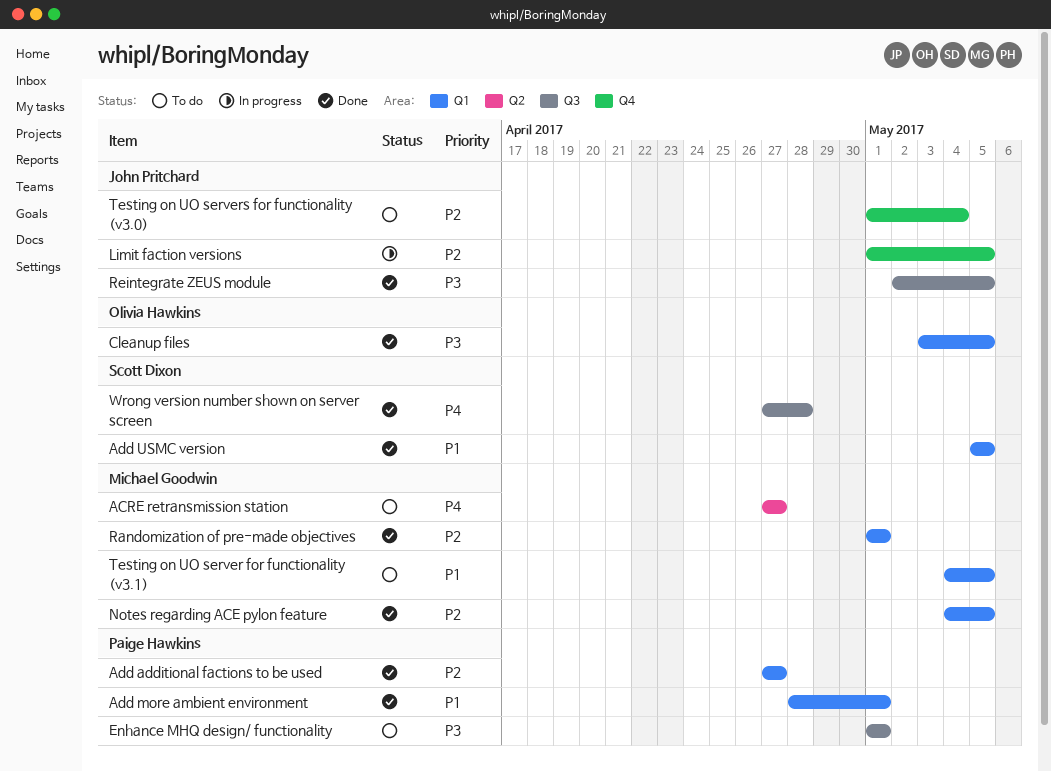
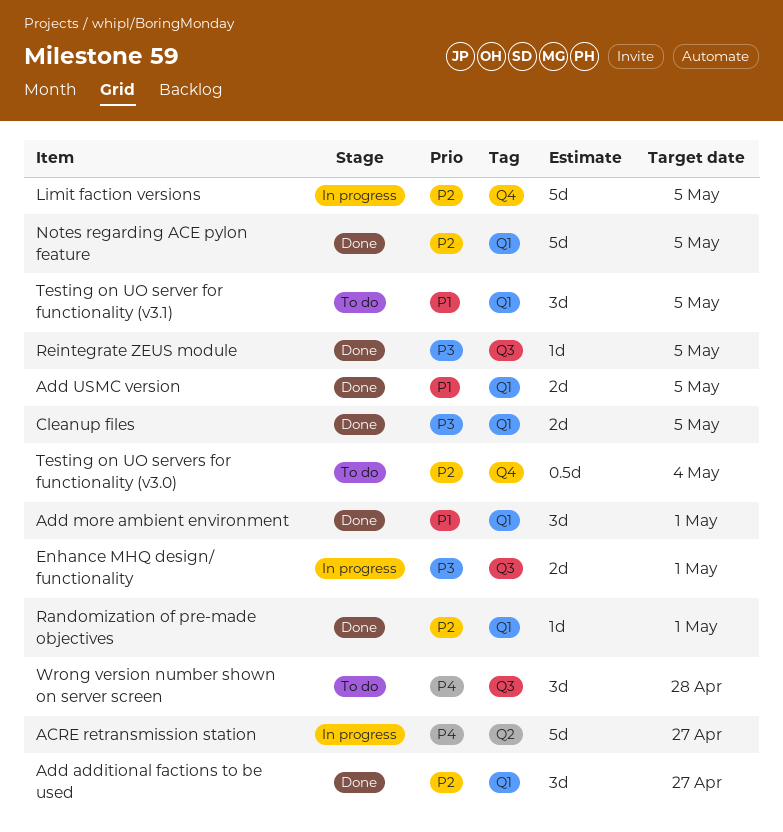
ACRE retransmission station, status: To do -> In progress
Enhance MHQ design/ functionality, status: To do -> In progress
Wrong version number shown on server screen, status: Done -> To do

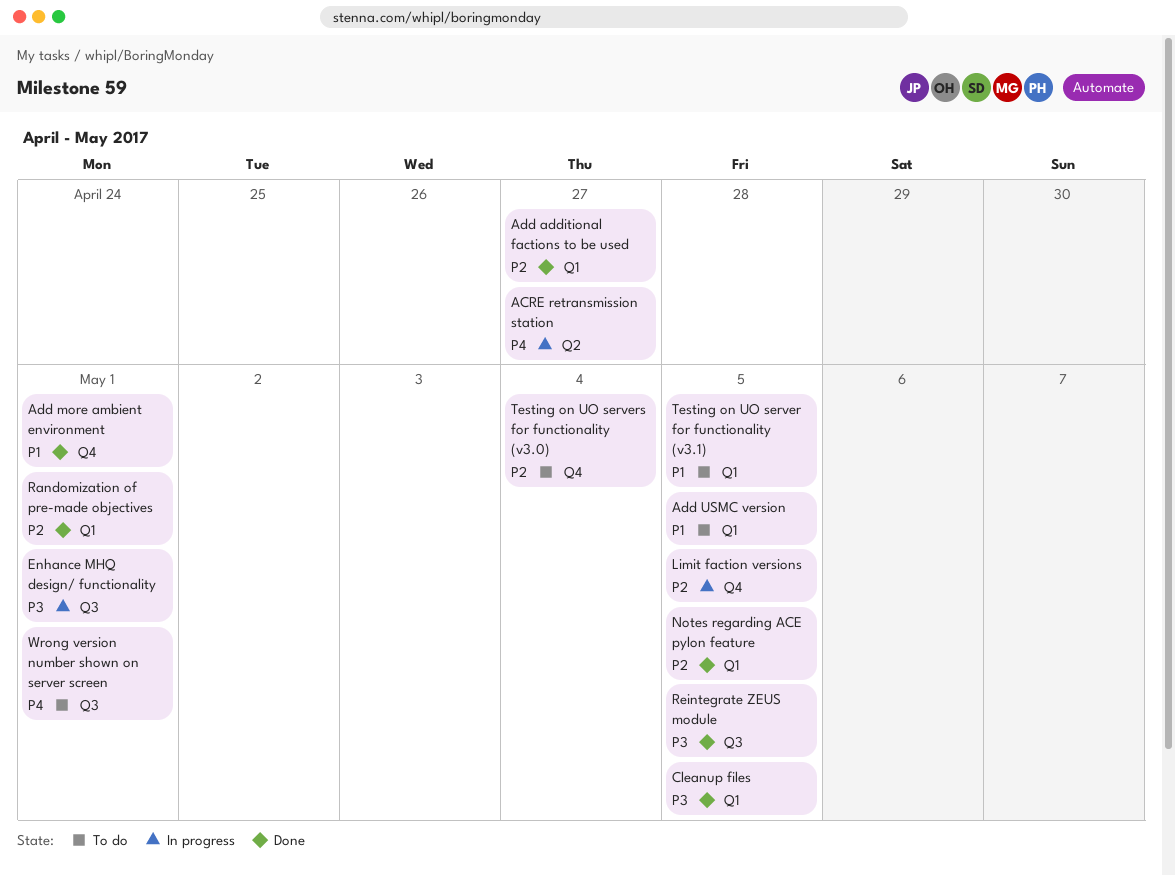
Add more ambient environment, label: Q1 -> Q4
Add USMC version, status: Done -> To do
Wrong version number shown on server screen, due: Apr 28 -> May 1

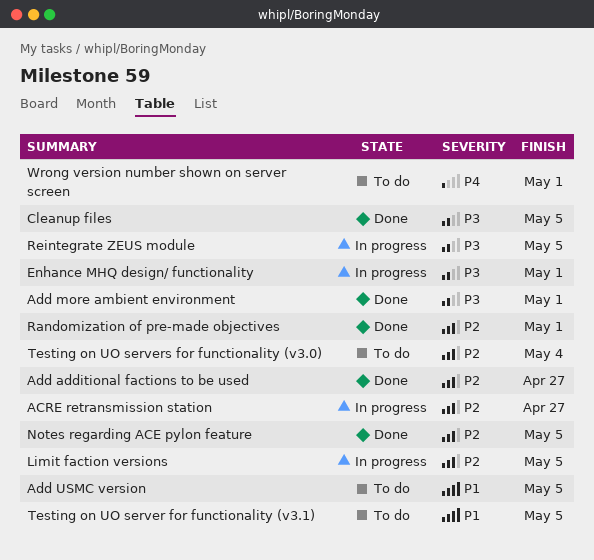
ACRE retransmission station, priority: P4 -> P2
Add more ambient environment, priority: P1 -> P3
Reintegrate ZEUS module, status: Done -> In progress

